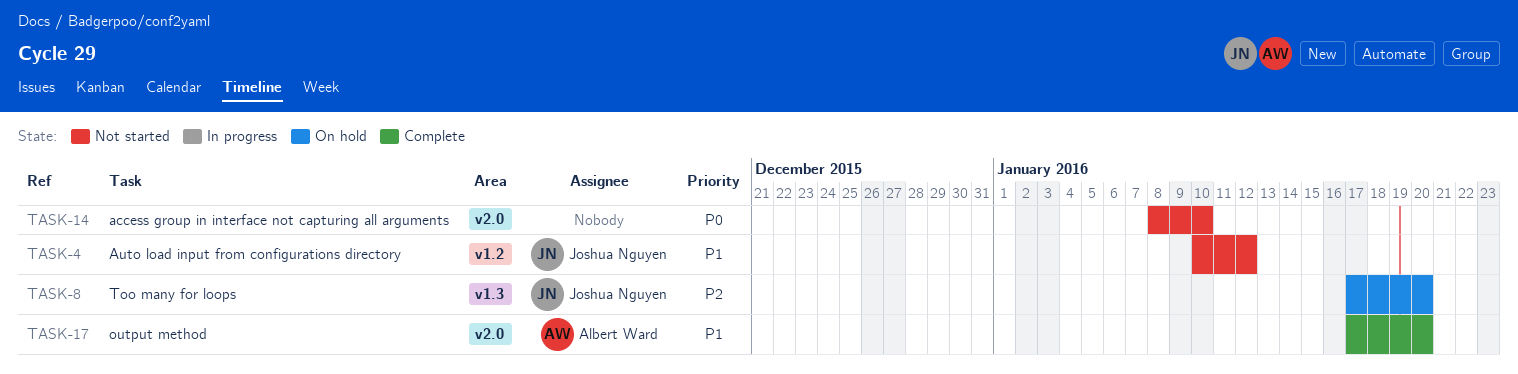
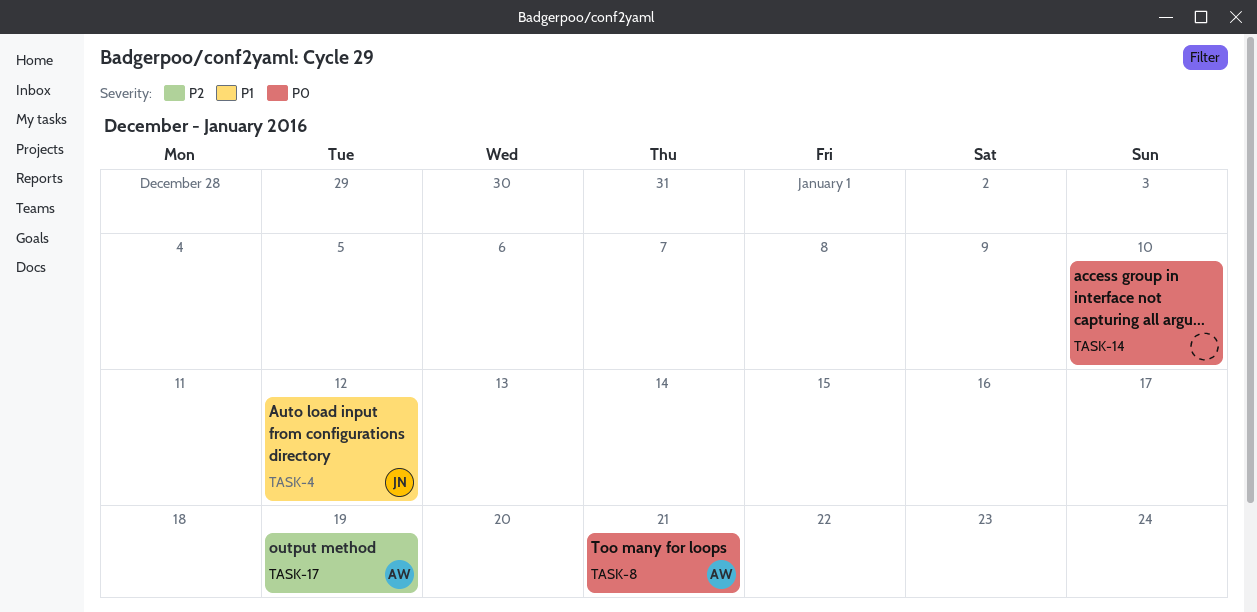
TASK-8, owner: Joshua Nguyen -> Albert Ward
TASK-8, priority: P2 -> P0
TASK-8, due: Jan 20 -> Jan 21
TASK-17, priority: P1 -> P2
TASK-17, due: Jan 20 -> Jan 19

